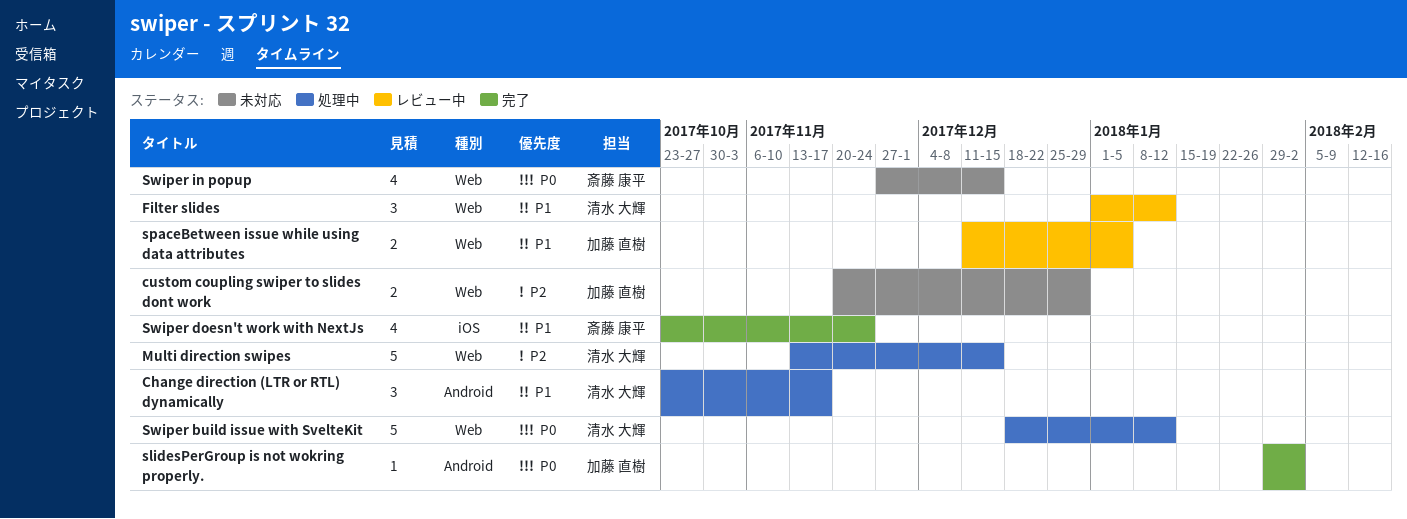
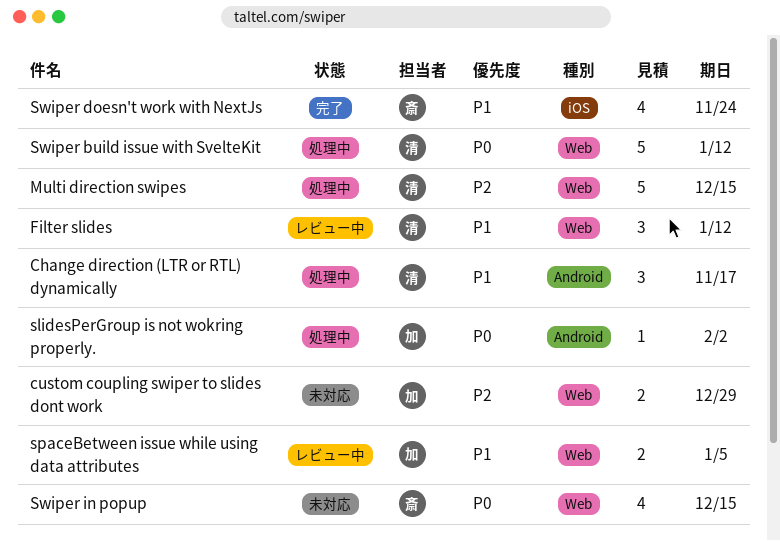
slidesPerGroup is not wokring properly., status: 完了 -> 処理中

